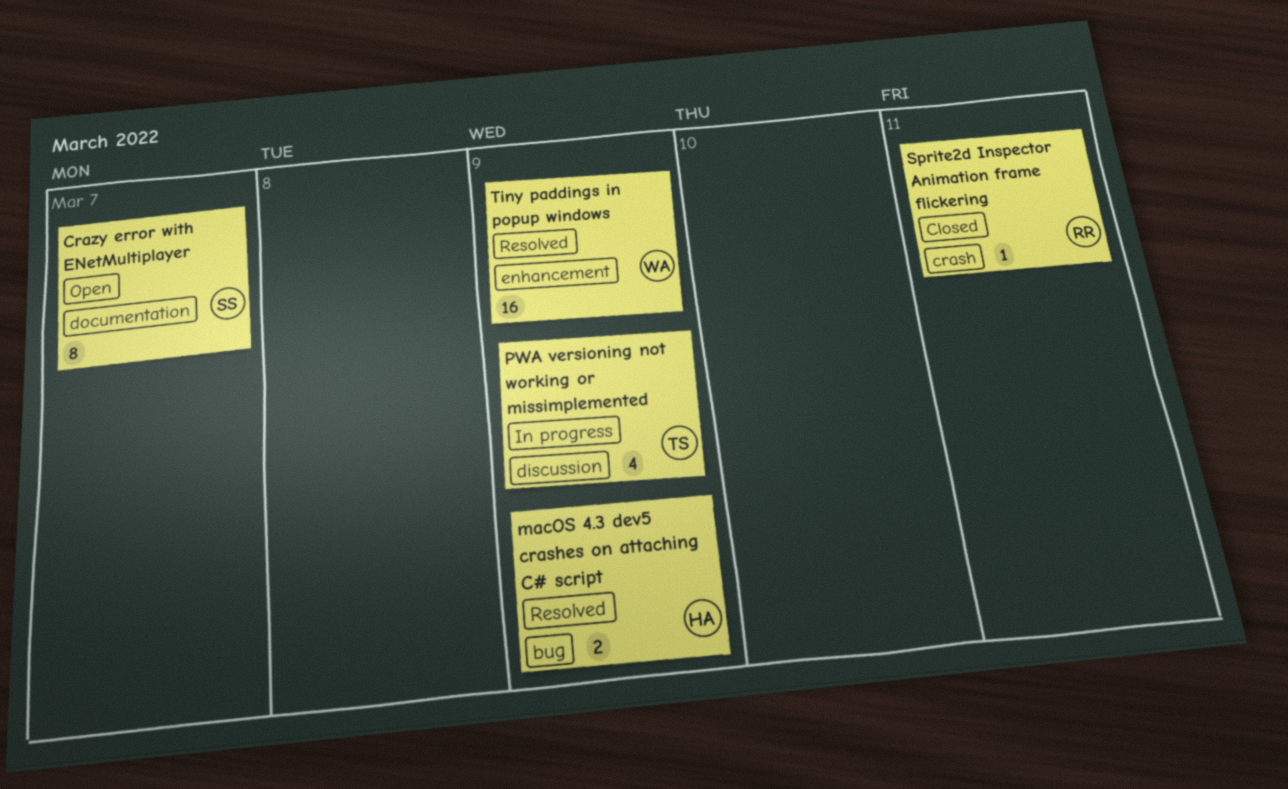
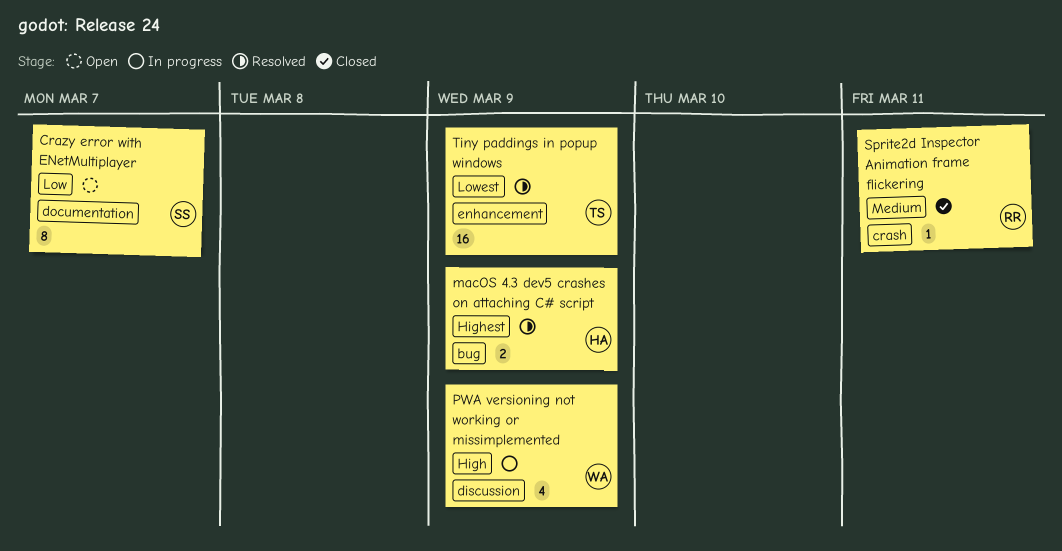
PWA versioning not working or missimplemented, owner: TS -> WA
Tiny paddings in popup windows, owner: WA -> TS

